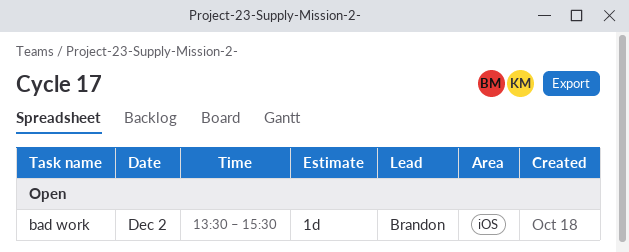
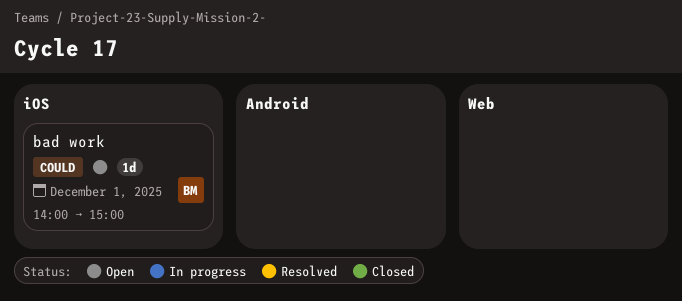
bad work, day: Dec 2 -> Dec 1
bad work, begins: 13:30 -> 14:00
bad work, ends: 15:30 -> 15:00

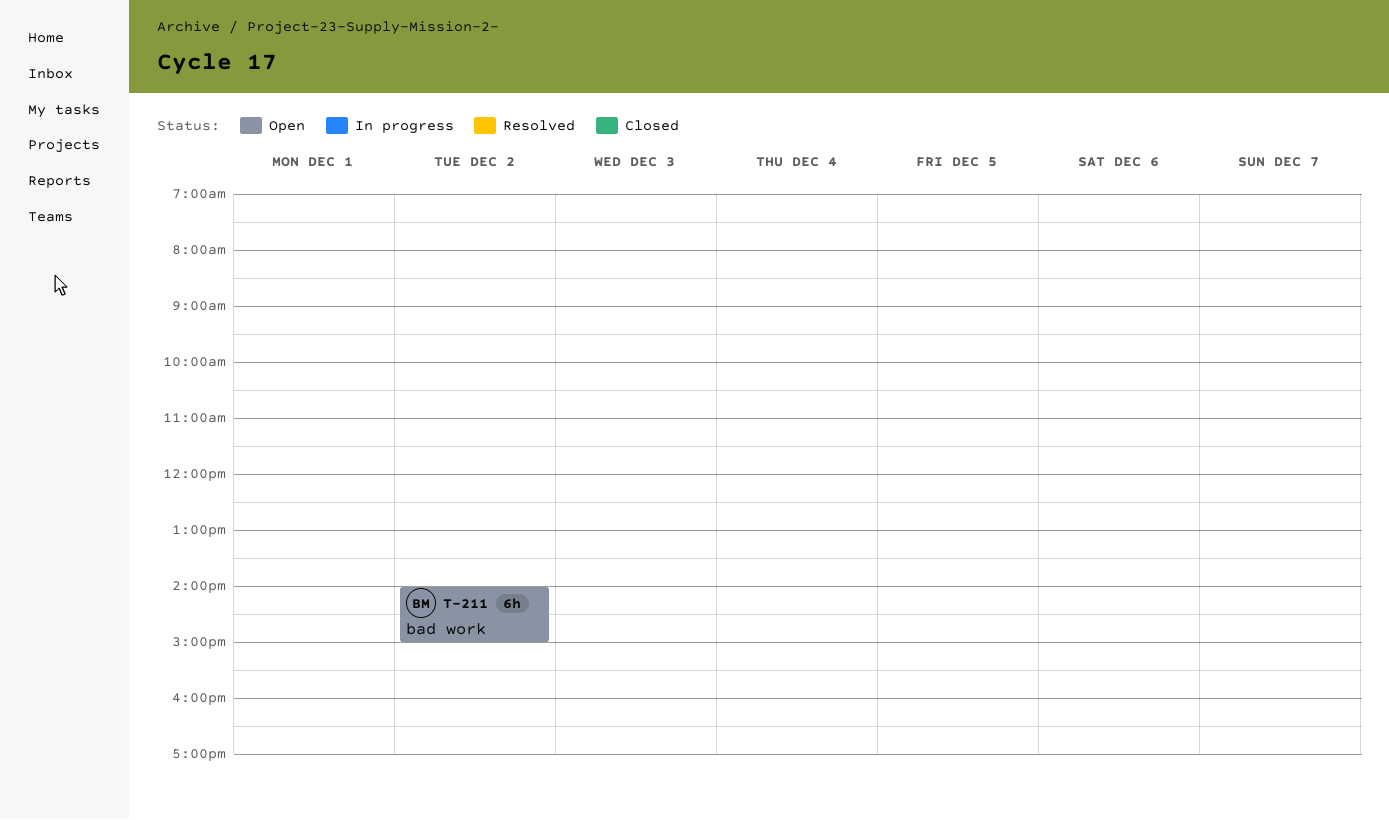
bad work, estimate: 1d -> 6h
bad work, day: Dec 1 -> Dec 2

